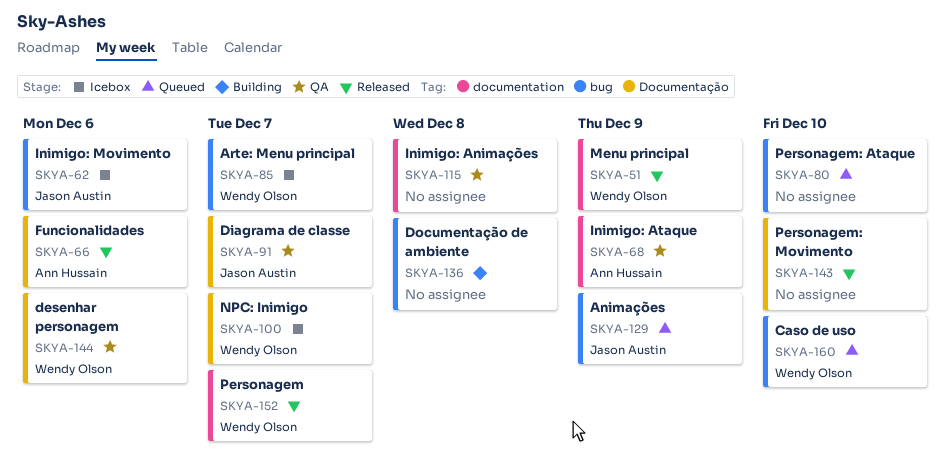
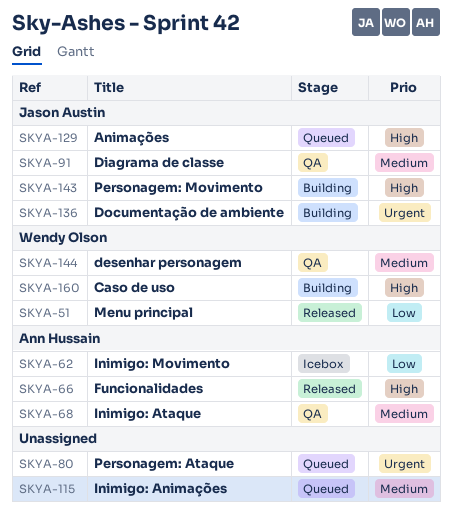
SKYA-62, owner: Jason Austin -> Ann Hussain
SKYA-85: present -> none
SKYA-100: present -> none
SKYA-115, status: QA -> Queued
SKYA-136, owner: none -> Jason Austin
SKYA-143, status: Released -> Building
SKYA-143, owner: none -> Jason Austin
SKYA-152: present -> none
SKYA-160, status: Queued -> Building

